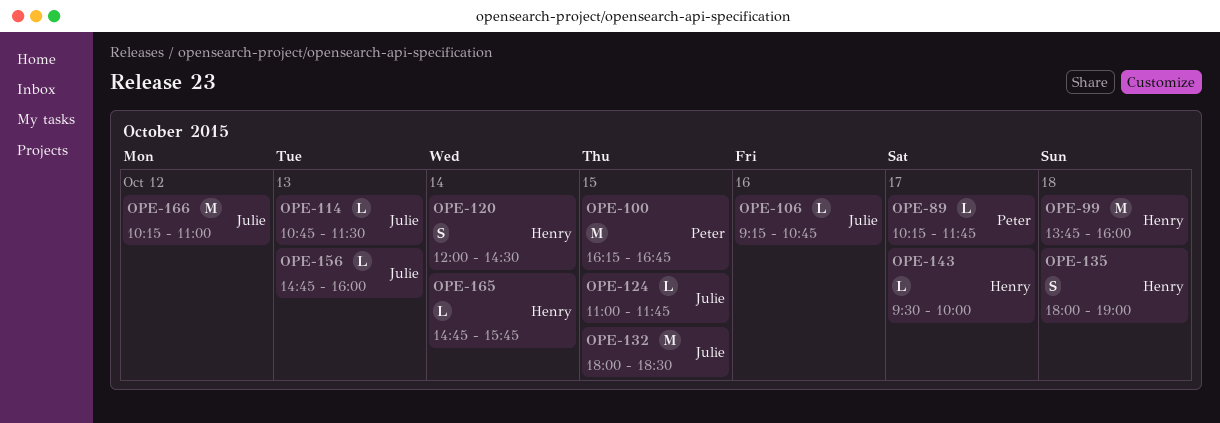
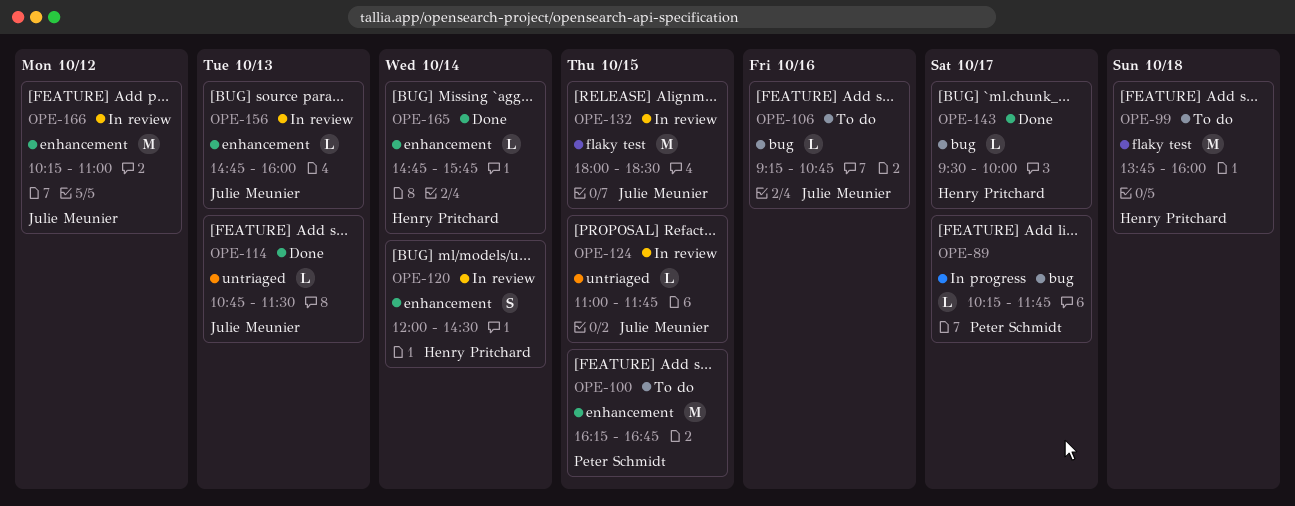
OPE-135: present -> none

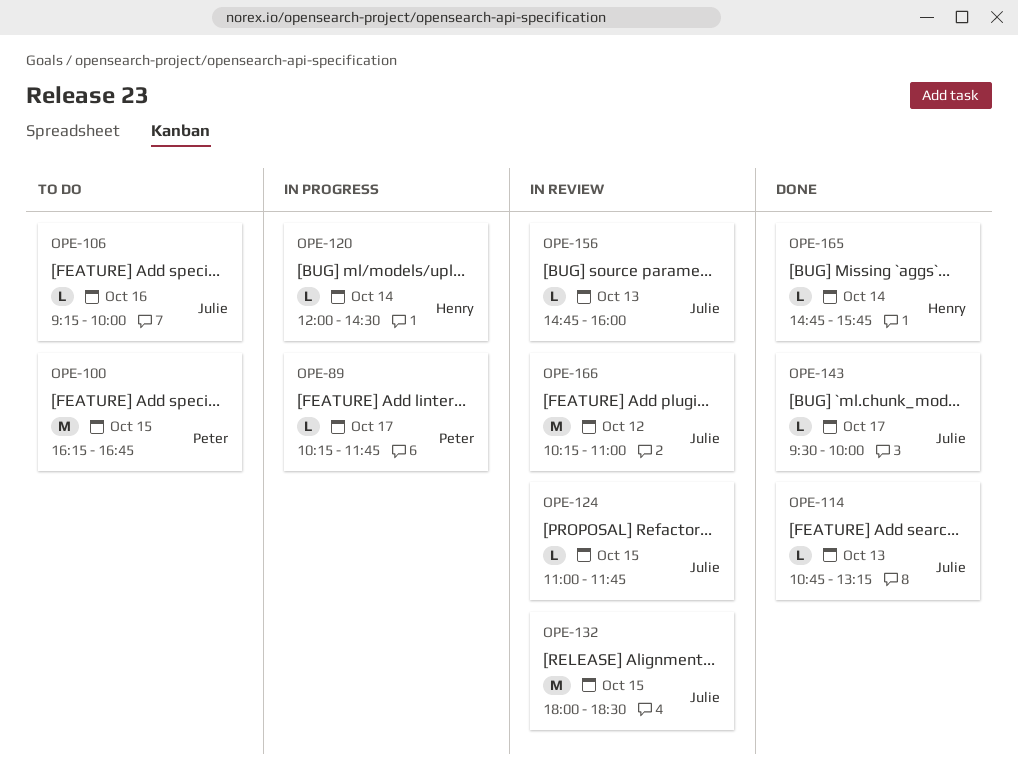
OPE-99: present -> none
OPE-106, ends: 10:45 -> 10:00
OPE-114, ends: 11:30 -> 13:15
OPE-120, status: In review -> In progress
OPE-120, estimate: S -> L
OPE-143, owner: Henry Pritchard -> Julie Meunier

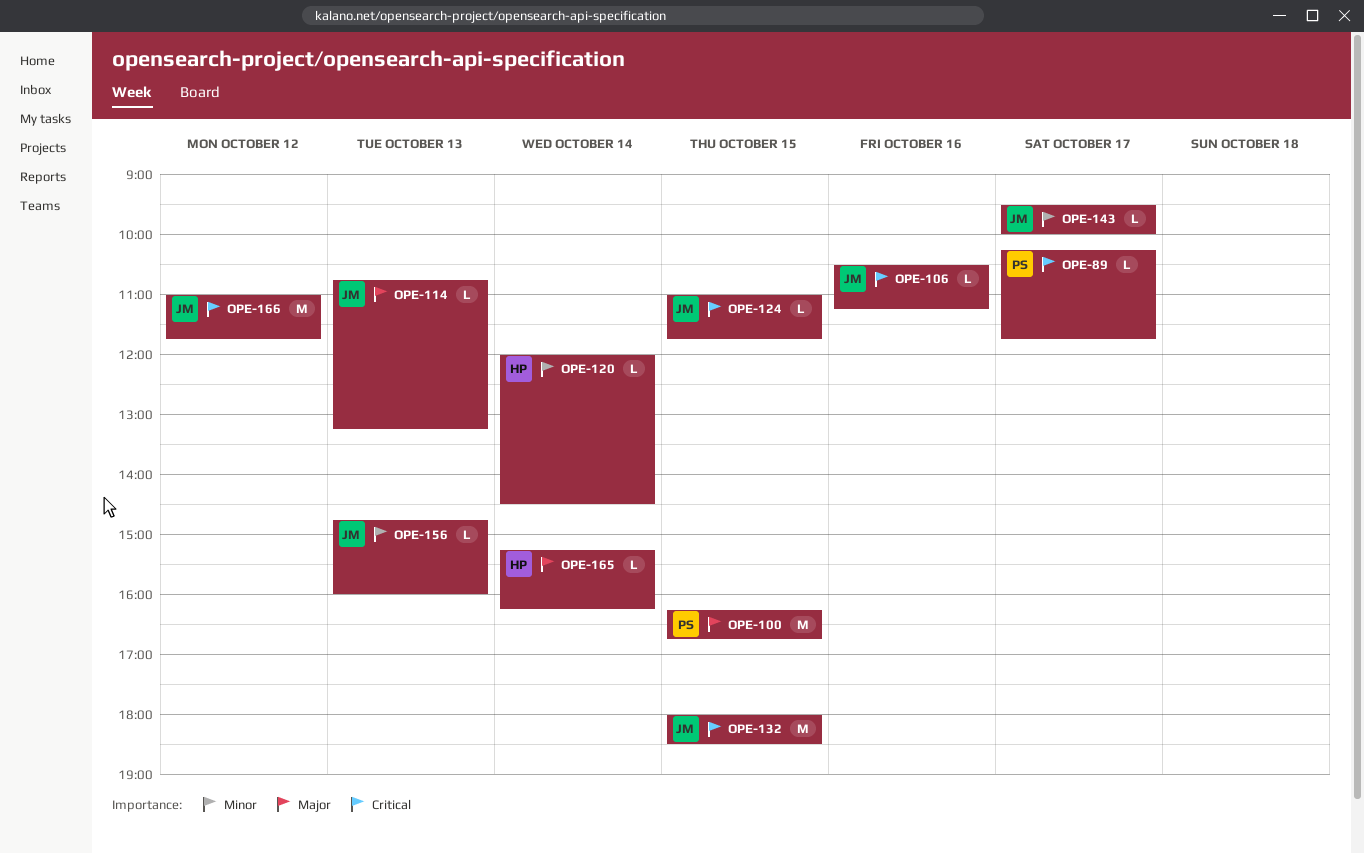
OPE-106, begins: 09:15 -> 10:30
OPE-106, ends: 10:00 -> 11:15
OPE-165, begins: 14:45 -> 15:15
OPE-165, ends: 15:45 -> 16:15
OPE-166, begins: 10:15 -> 11:00
OPE-166, ends: 11:00 -> 11:45

